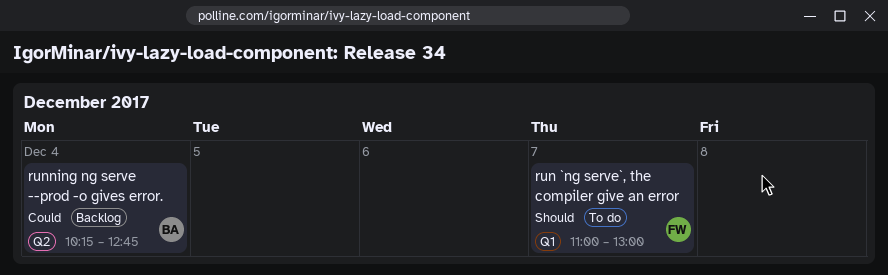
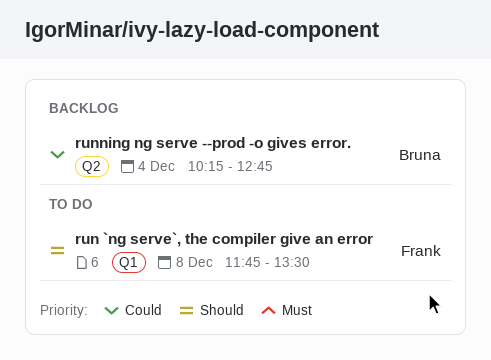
run `ng serve`, the compiler give an error, day: Dec 7 -> Dec 8
run `ng serve`, the compiler give an error, begins: 11:00 -> 11:45
run `ng serve`, the compiler give an error, ends: 13:00 -> 13:30

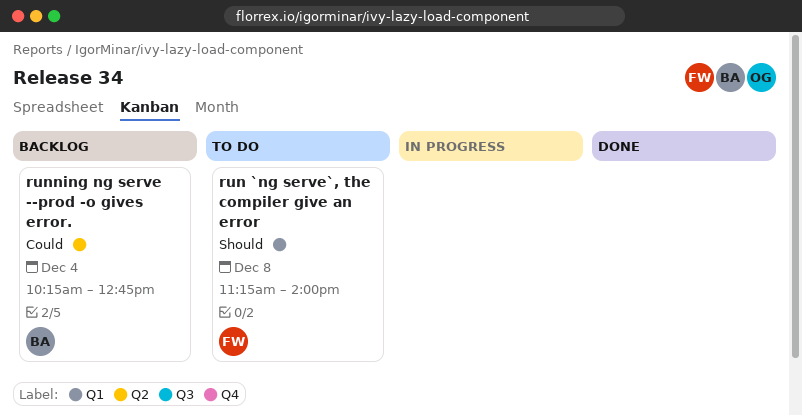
run `ng serve`, the compiler give an error, begins: 11:45 -> 11:15
run `ng serve`, the compiler give an error, ends: 13:30 -> 14:00

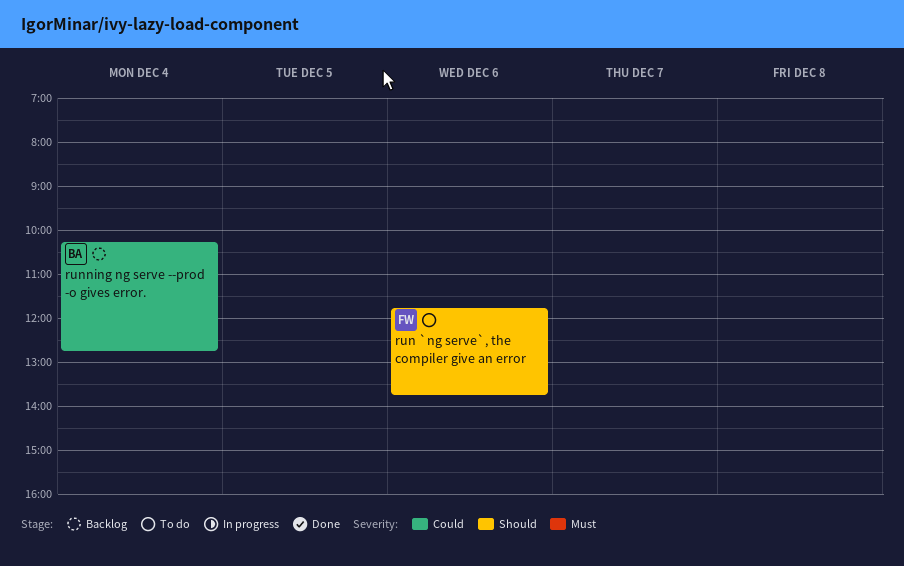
run `ng serve`, the compiler give an error, day: Dec 8 -> Dec 6
run `ng serve`, the compiler give an error, begins: 11:15 -> 11:45
run `ng serve`, the compiler give an error, ends: 14:00 -> 13:45

